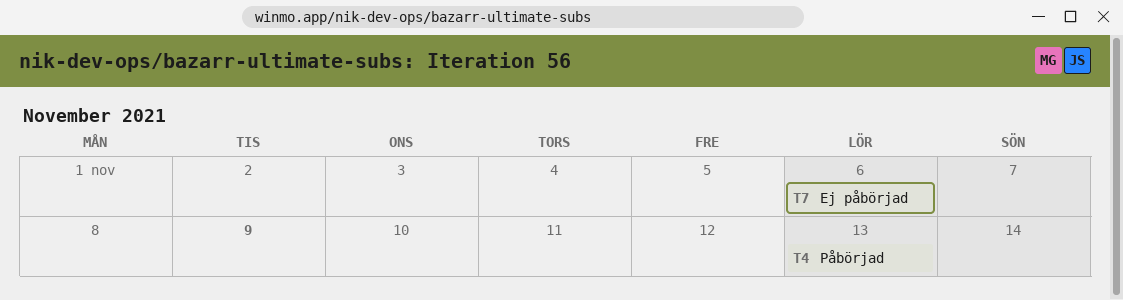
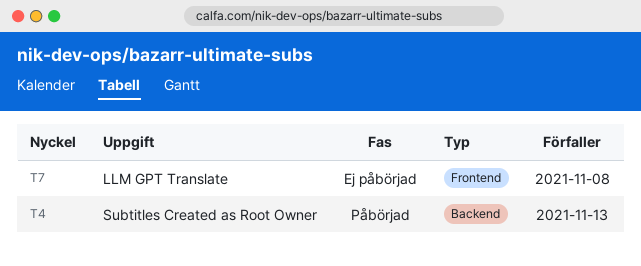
T7, due: Nov 6 -> Nov 8

